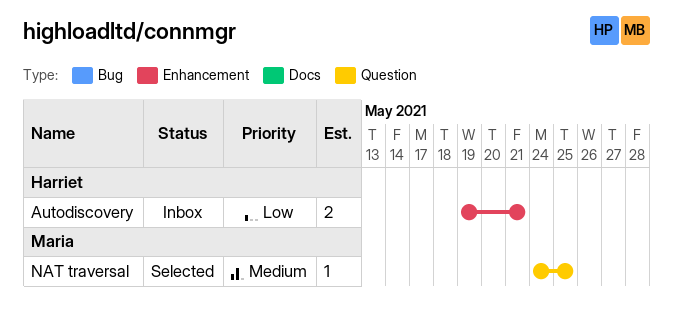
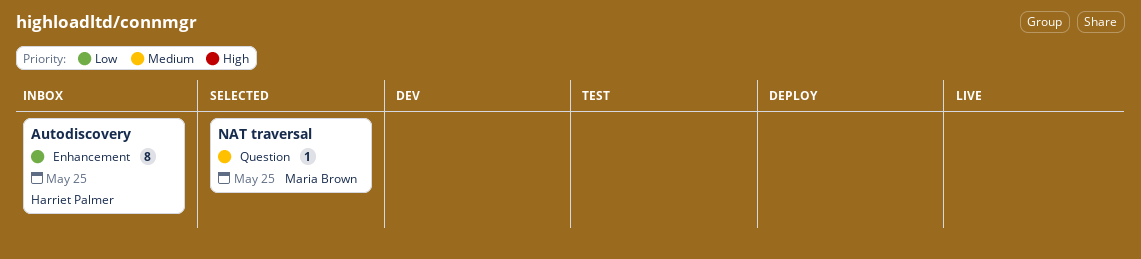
Autodiscovery, estimate: 2 -> 8
Autodiscovery, due: May 21 -> May 25

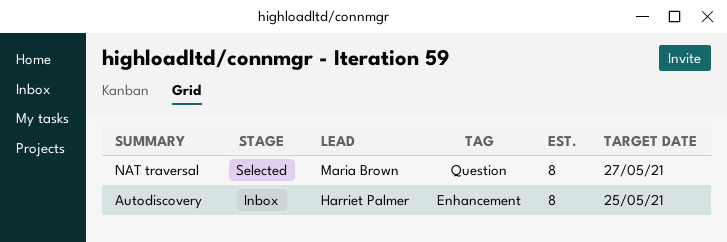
NAT traversal, estimate: 1 -> 8
NAT traversal, due: May 25 -> May 27

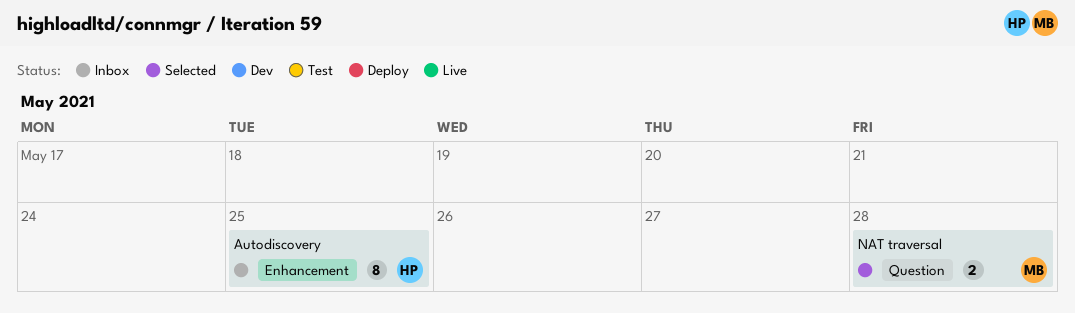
NAT traversal, estimate: 8 -> 2
NAT traversal, due: May 27 -> May 28

